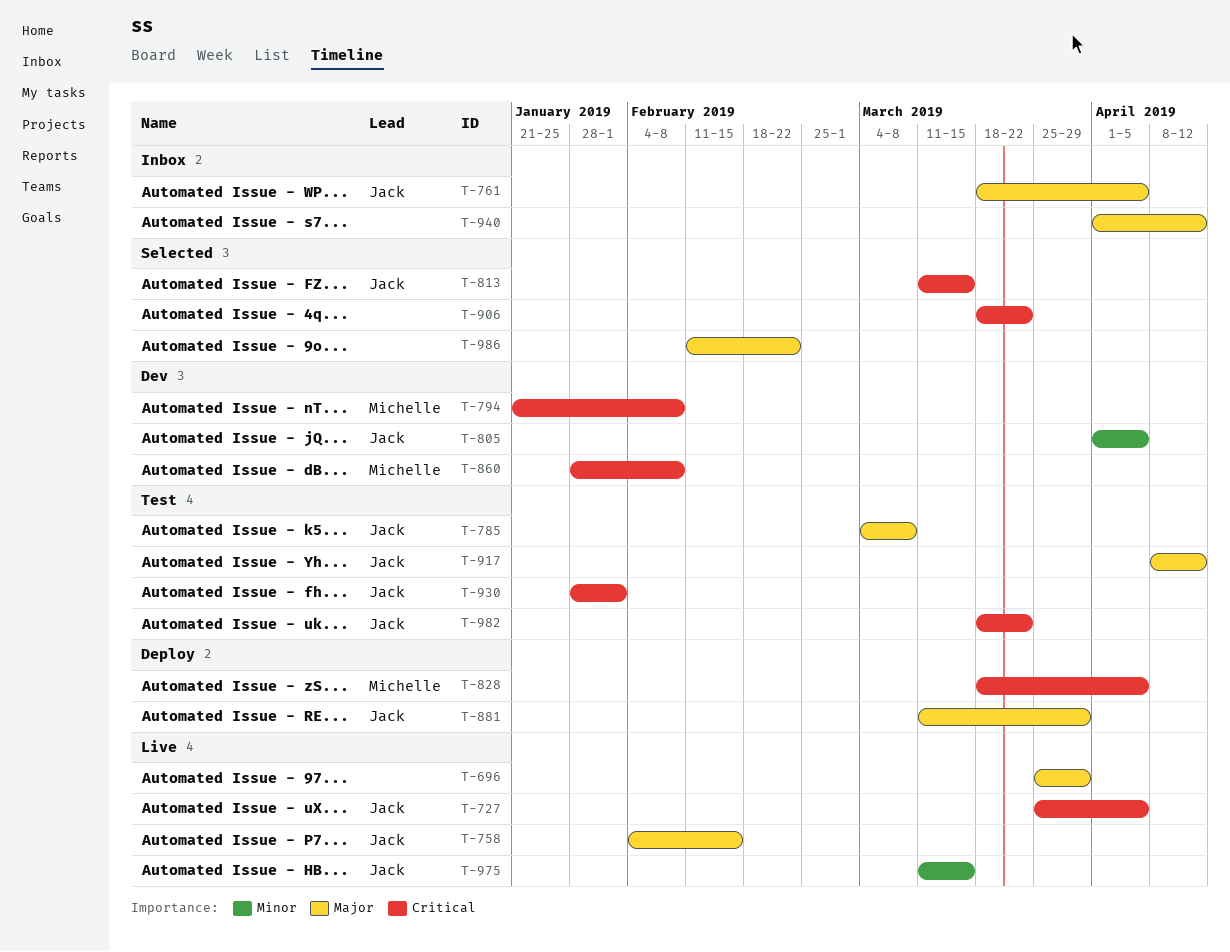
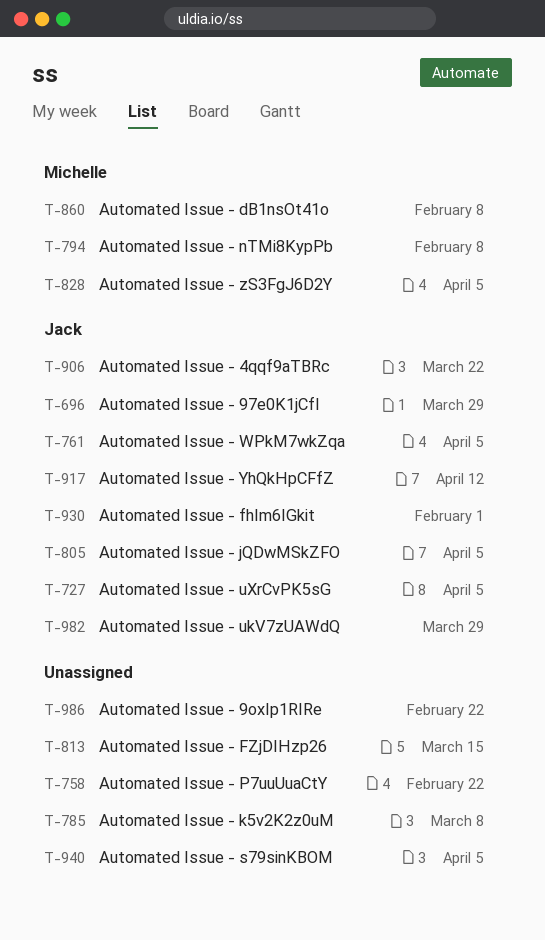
T-696, owner: none -> Jack
T-758, owner: Jack -> none
T-758, due: Feb 15 -> Feb 22
T-785, owner: Jack -> none
T-813, owner: Jack -> none
T-881: present -> none
T-906, owner: none -> Jack
T-940, due: Apr 12 -> Apr 5
T-975: present -> none
T-982, due: Mar 22 -> Mar 29

